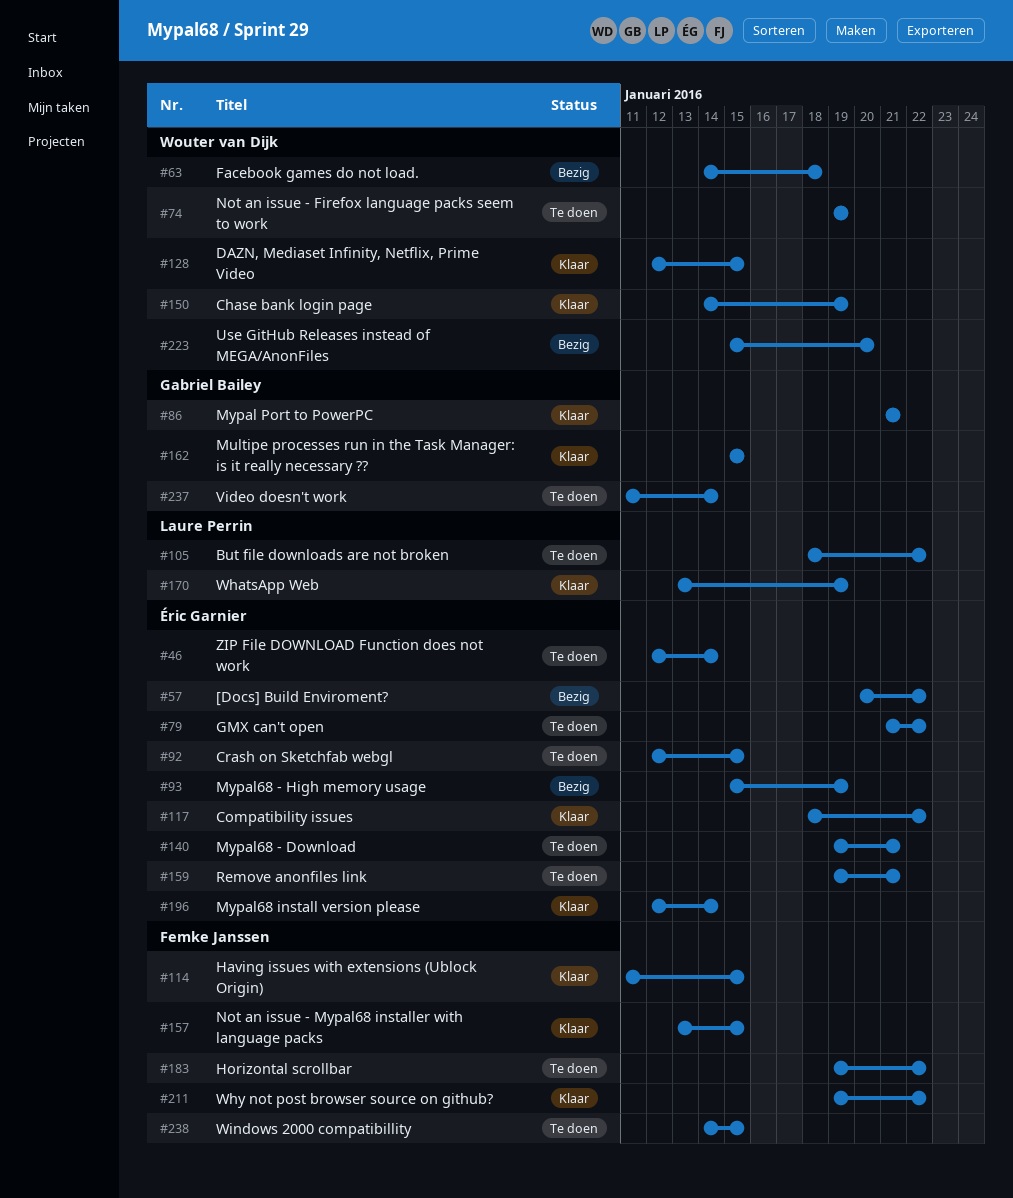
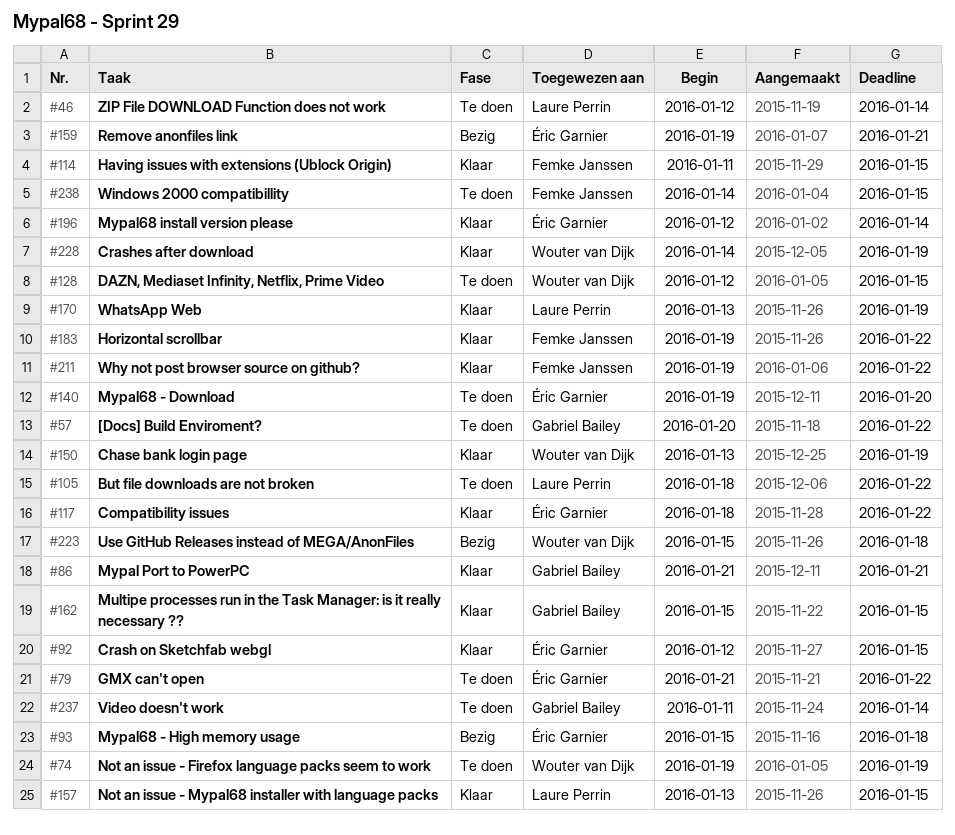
#46, owner: Éric Garnier -> Laure Perrin
#57, status: Bezig -> Te doen
#57, owner: Éric Garnier -> Gabriel Bailey
#63: present -> none
#92, status: Te doen -> Klaar
#93, due: Jan 19 -> Jan 18
#128, status: Klaar -> Te doen
#140, due: Jan 21 -> Jan 20
#150, start: Jan 14 -> Jan 13
#157, owner: Femke Janssen -> Laure Perrin
#159, status: Te doen -> Bezig
#183, status: Te doen -> Klaar
#223, due: Jan 20 -> Jan 18
#228: none -> present

